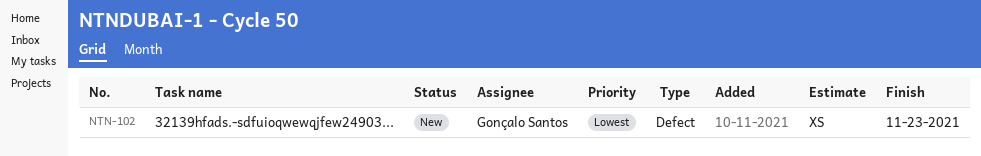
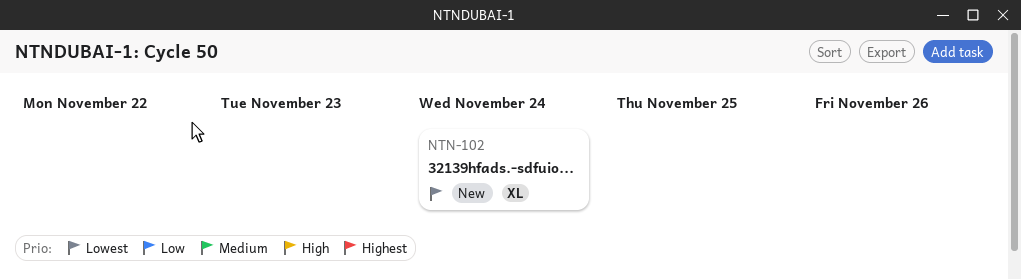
NTN-102, estimate: XS -> XL
NTN-102, due: Nov 23 -> Nov 24

